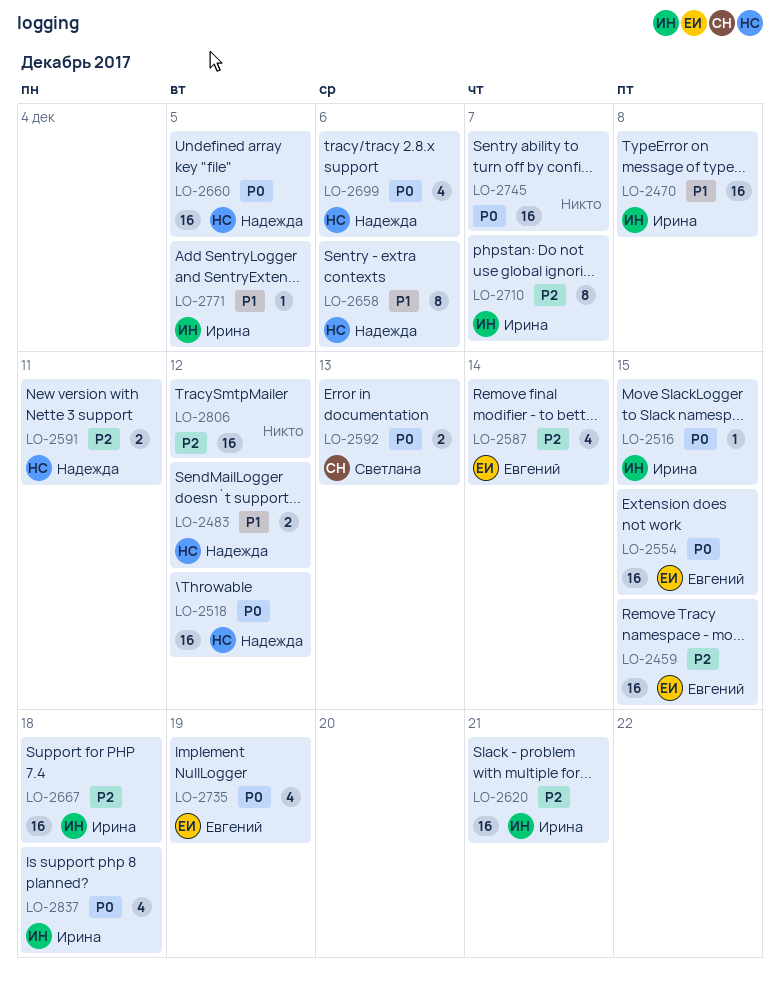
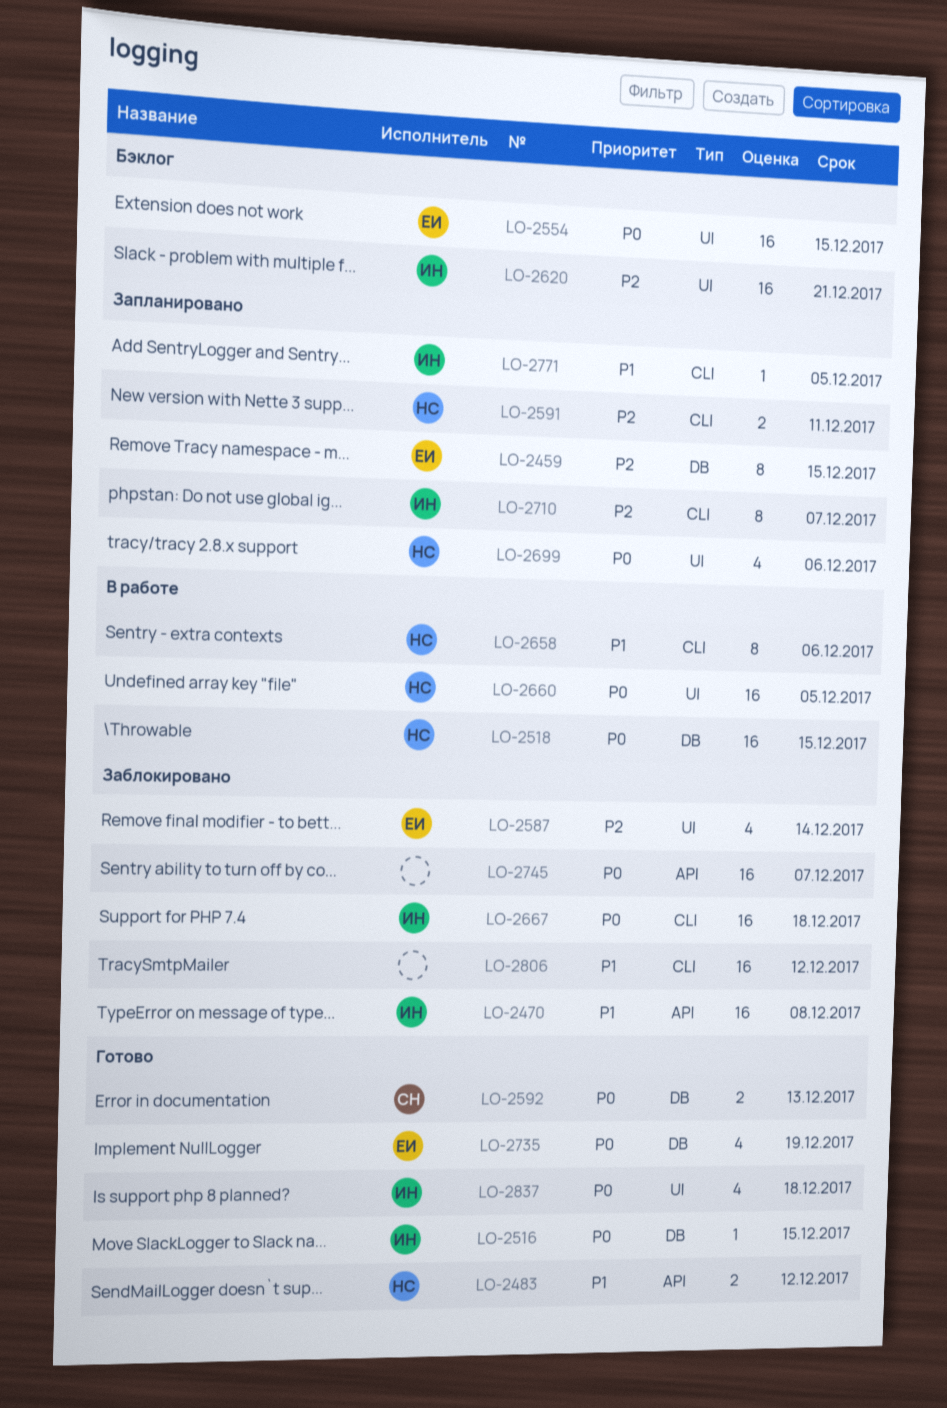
LO-2459, estimate: 16 -> 8
LO-2518, due: Dec 12 -> Dec 15
LO-2667, priority: P2 -> P0
LO-2806, priority: P2 -> P1

